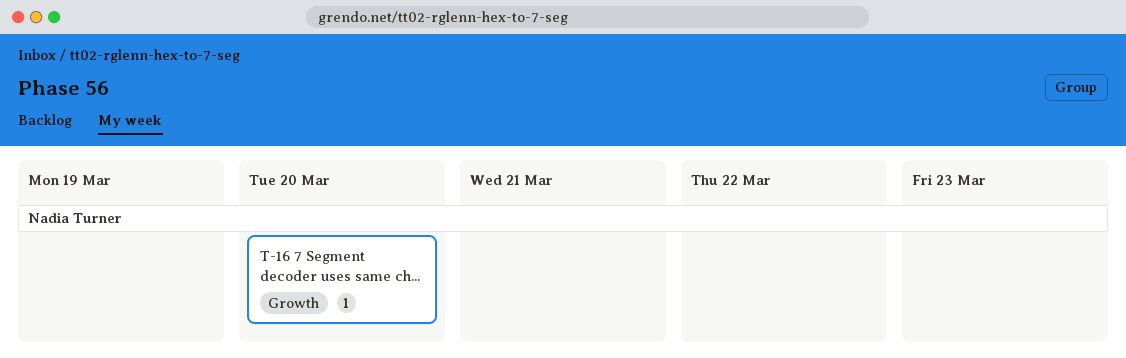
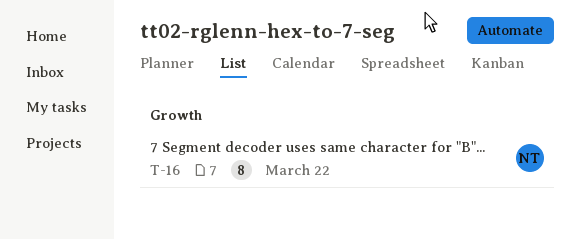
T-16, estimate: 1 -> 8
T-16, due: Mar 20 -> Mar 22

